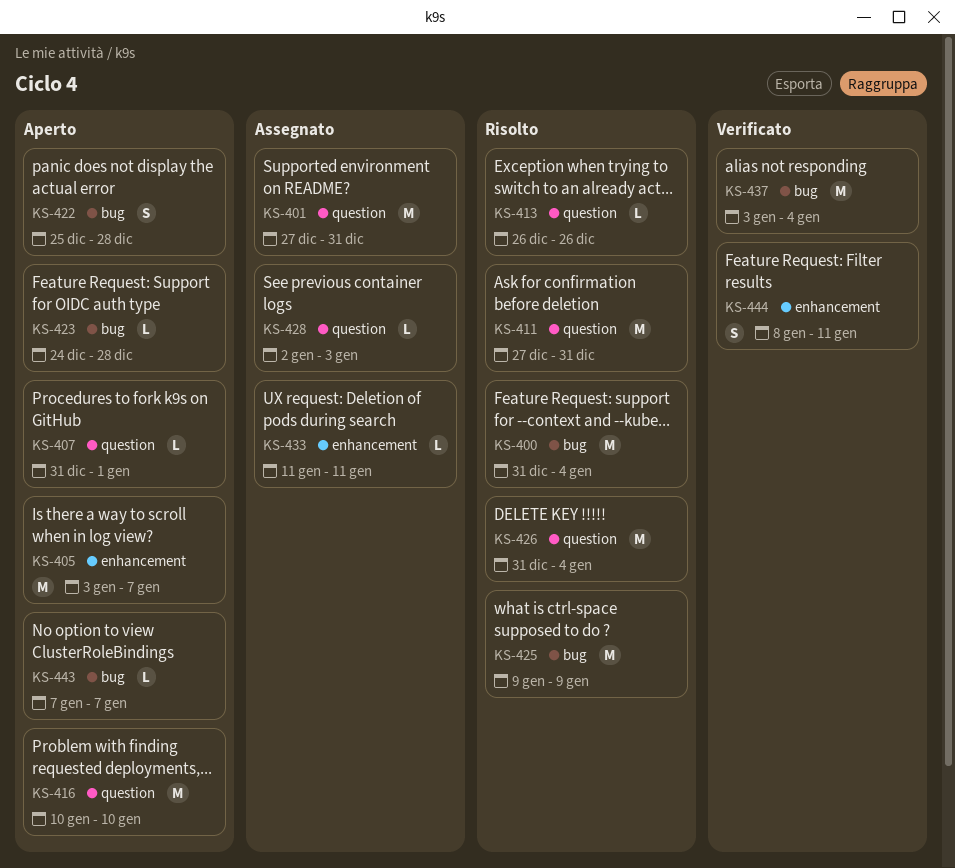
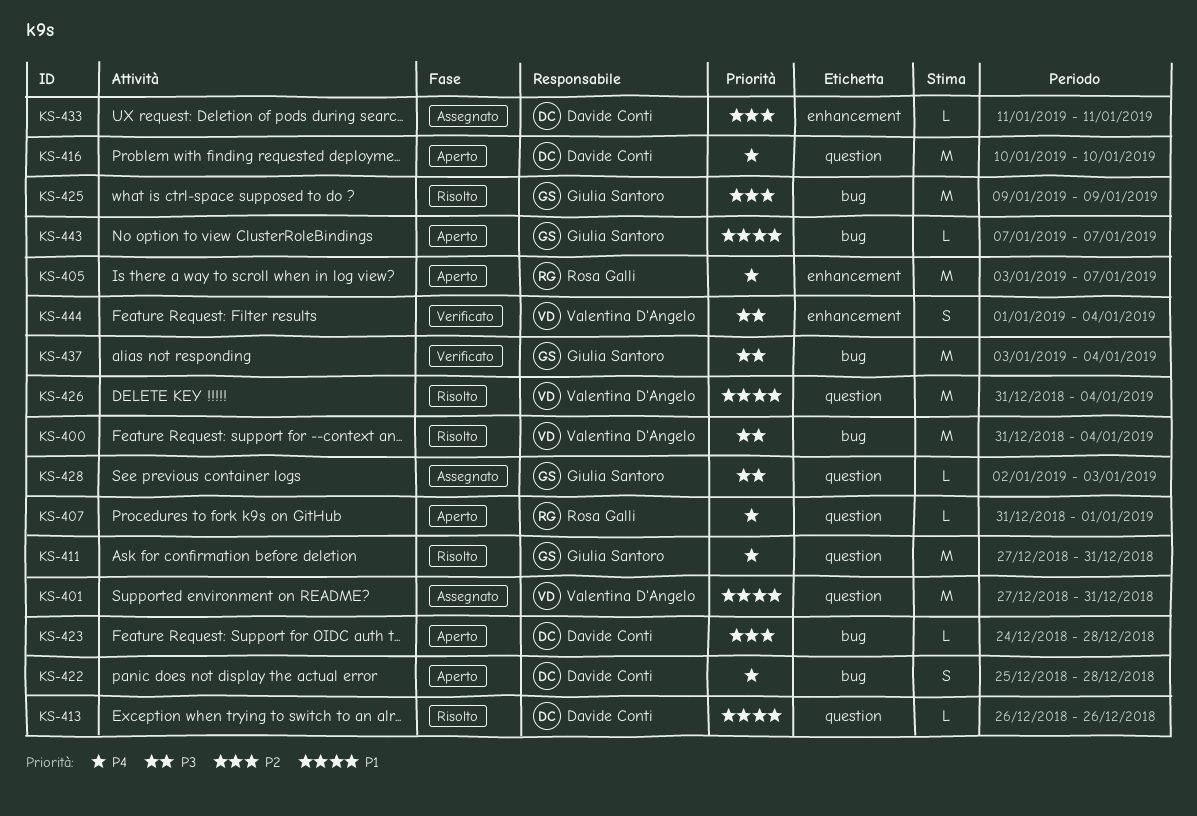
KS-444, start: Jan 8 -> Jan 1
KS-444, due: Jan 11 -> Jan 4

